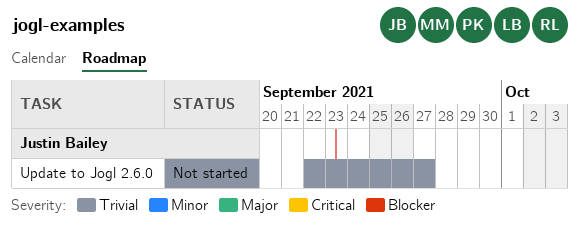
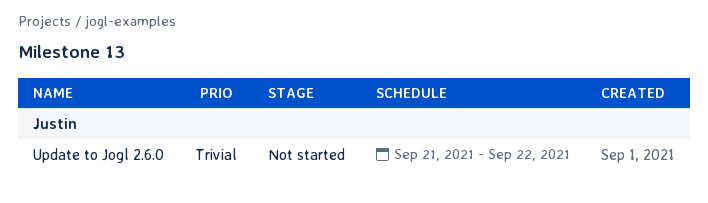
Update to Jogl 2.6.0, start: Sep 22 -> Sep 21
Update to Jogl 2.6.0, due: Sep 27 -> Sep 22

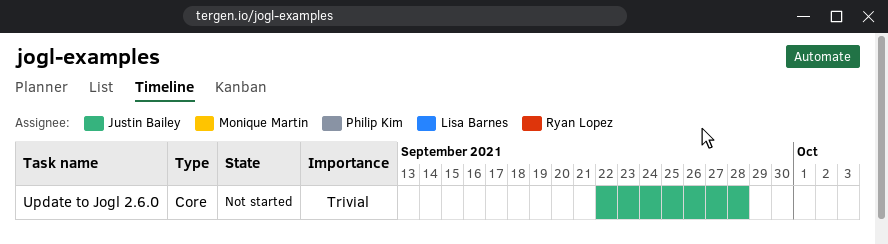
Update to Jogl 2.6.0, start: Sep 21 -> Sep 22
Update to Jogl 2.6.0, due: Sep 22 -> Sep 28

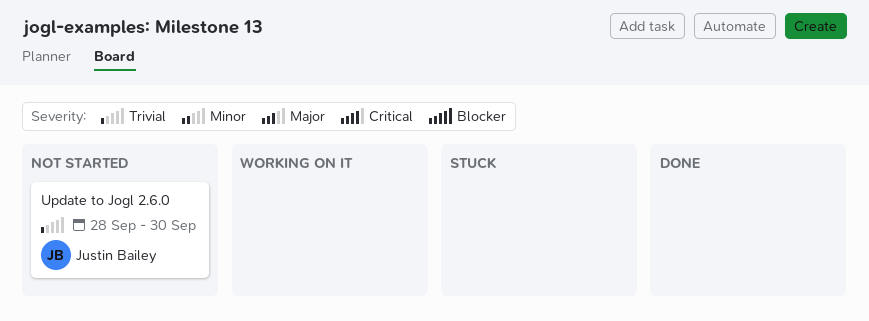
Update to Jogl 2.6.0, start: Sep 22 -> Sep 28
Update to Jogl 2.6.0, due: Sep 28 -> Sep 30

